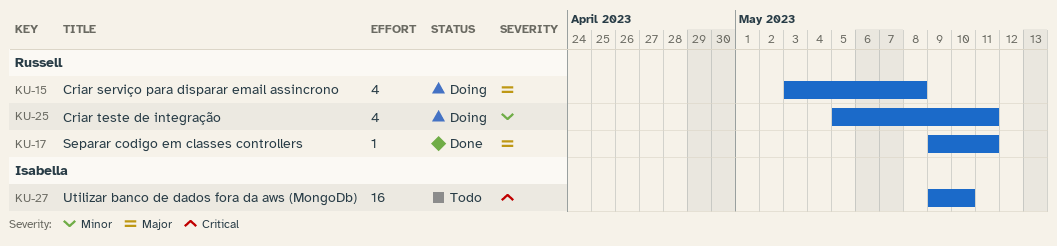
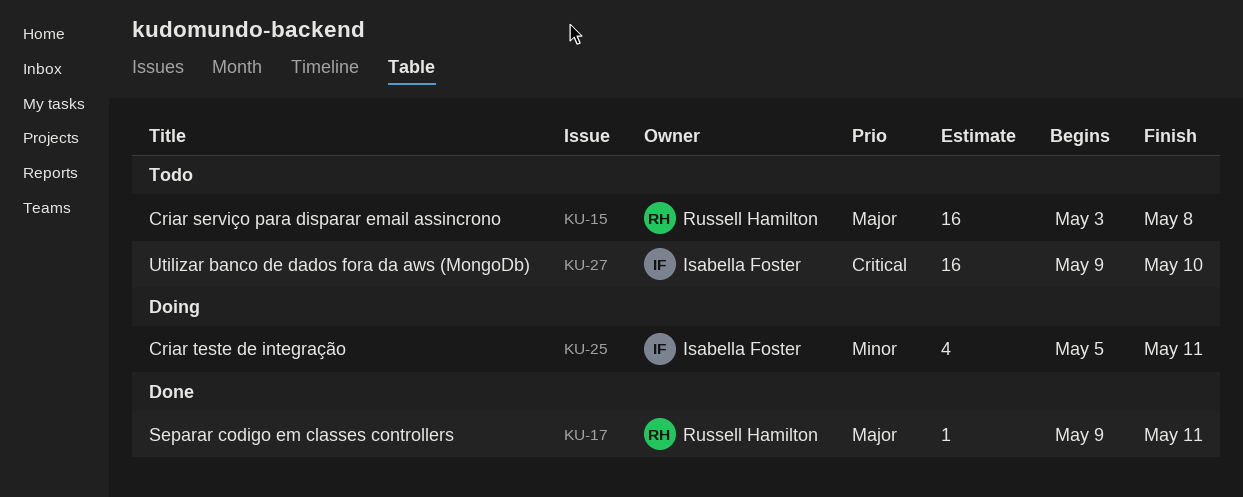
KU-15, status: Doing -> Todo
KU-15, estimate: 4 -> 16
KU-25, owner: Russell Hamilton -> Isabella Foster

